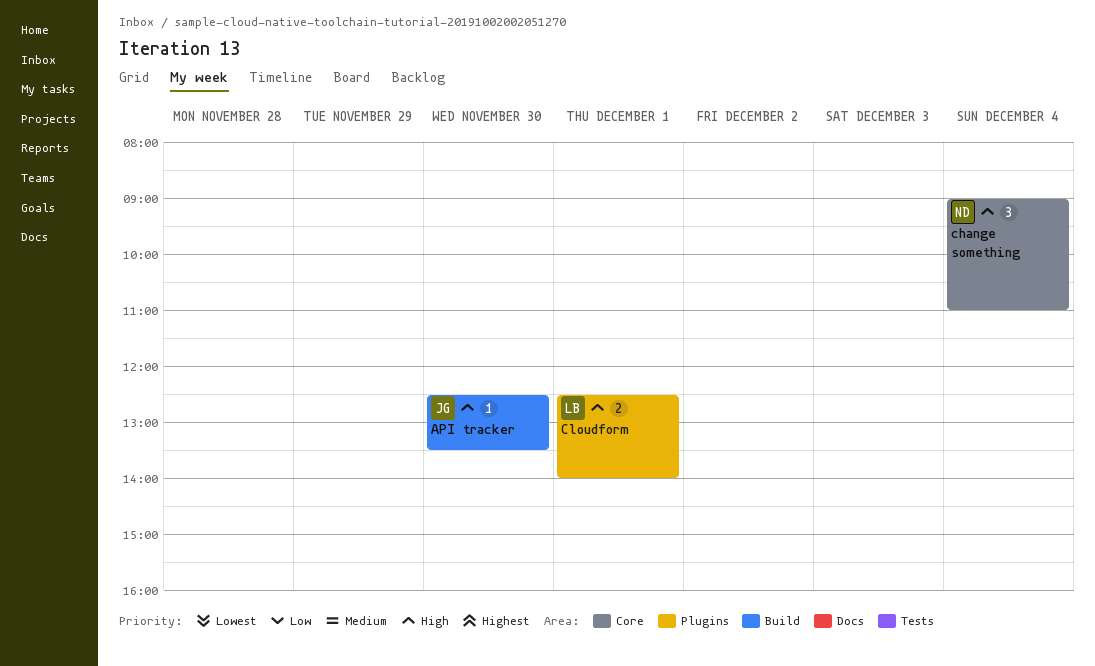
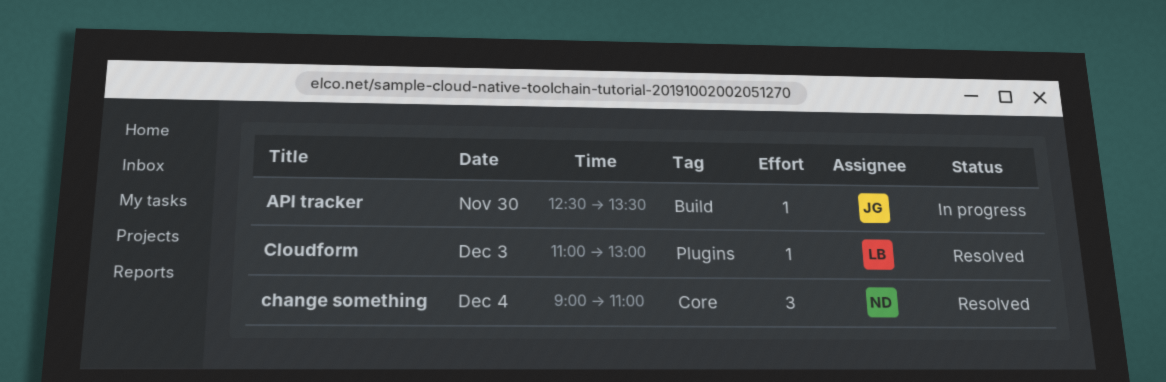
Cloudform, estimate: 2 -> 1
Cloudform, day: Dec 1 -> Dec 3
Cloudform, begins: 12:30 -> 11:00
Cloudform, ends: 14:00 -> 13:00

